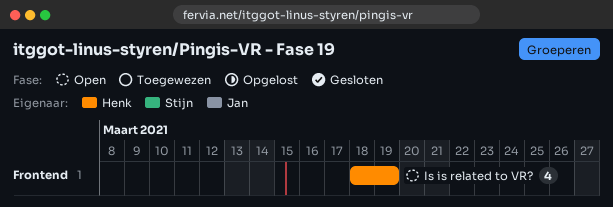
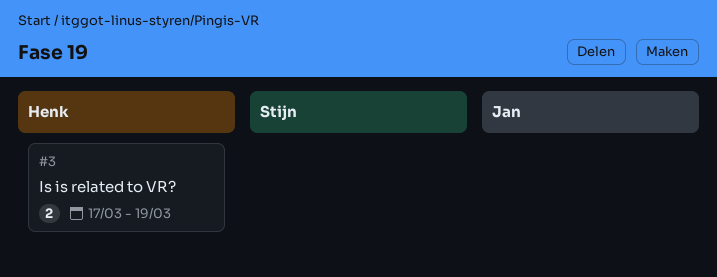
Is is related to VR?, estimate: 4 -> 2
Is is related to VR?, start: Mar 18 -> Mar 17

